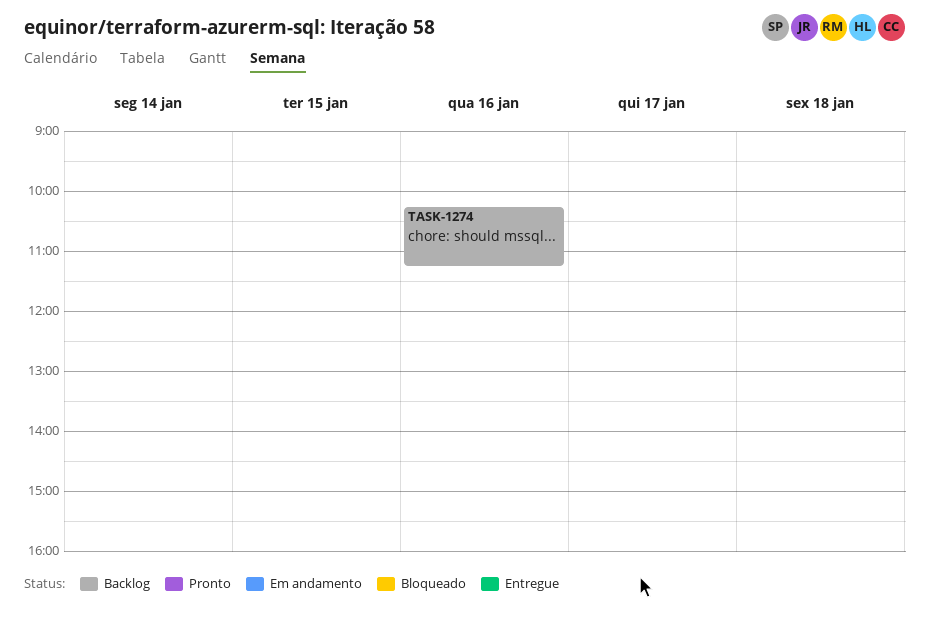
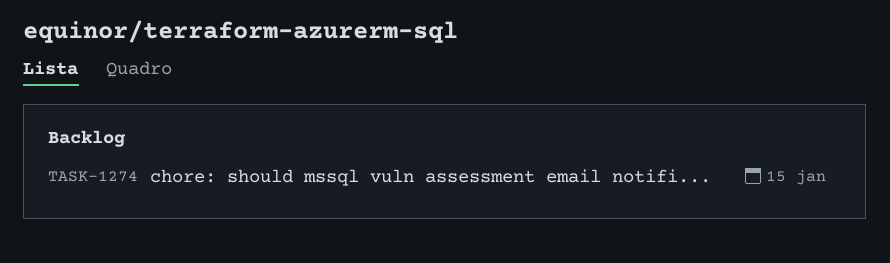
TASK-1274, day: Jan 16 -> Jan 15

